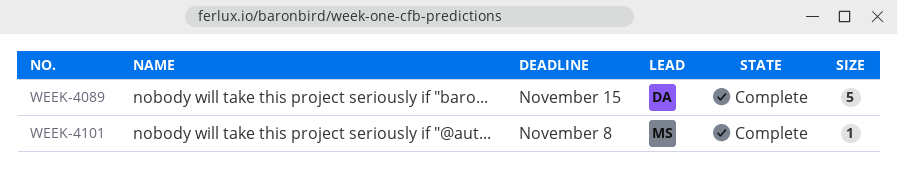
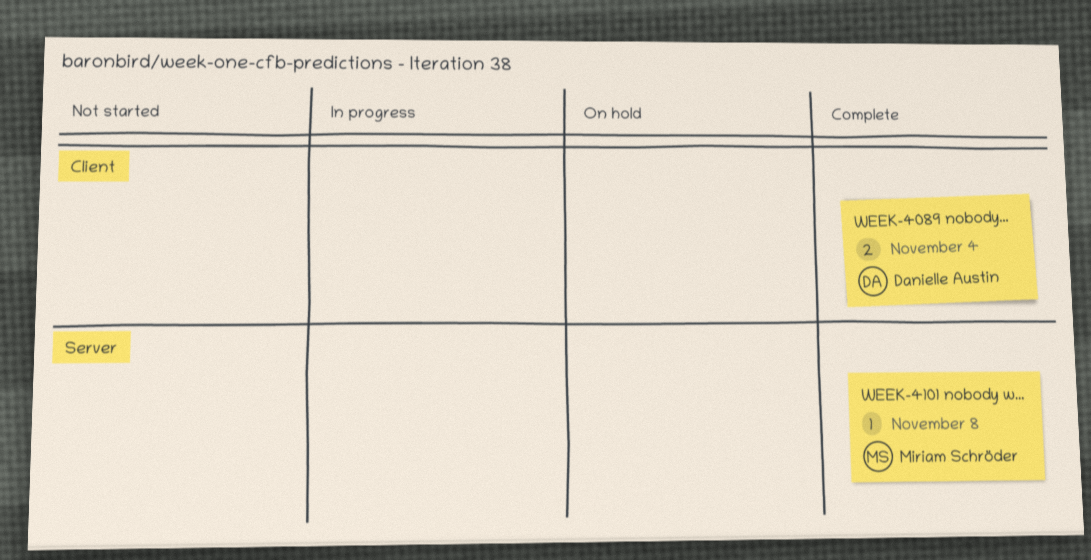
WEEK-4089, estimate: 5 -> 2
WEEK-4089, due: Nov 15 -> Nov 4

